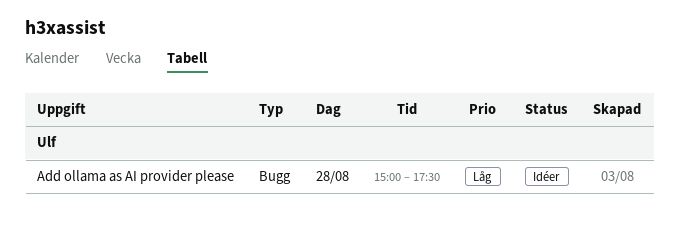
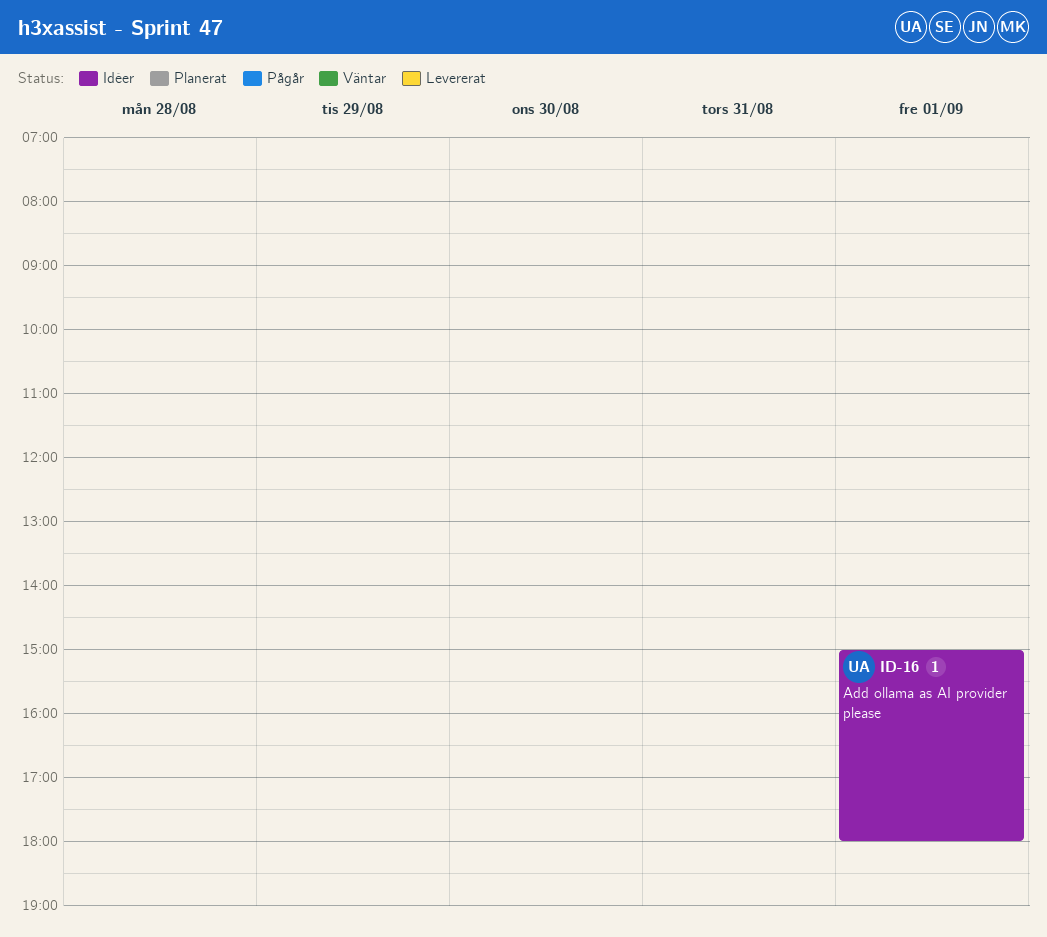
Add ollama as AI provider please, day: Aug 28 -> Sep 1
Add ollama as AI provider please, ends: 17:30 -> 18:00

